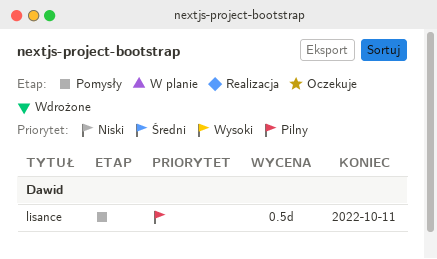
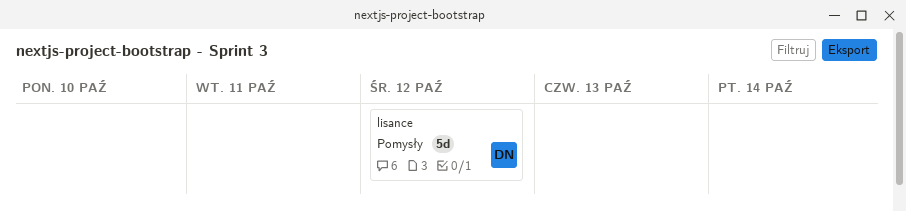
lisance, estimate: 0.5d -> 5d
lisance, due: Oct 11 -> Oct 12

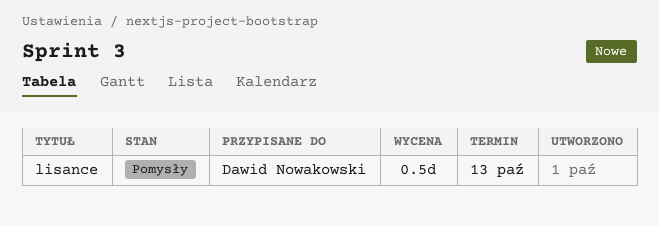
lisance, estimate: 5d -> 0.5d
lisance, due: Oct 12 -> Oct 13

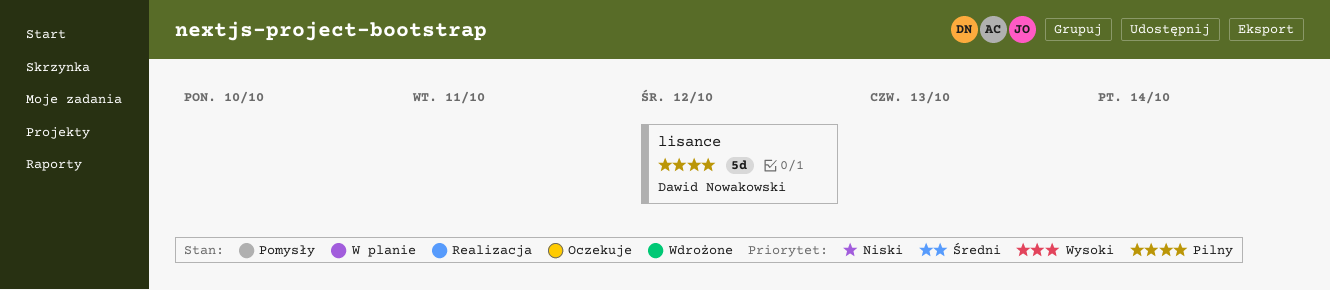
lisance, estimate: 0.5d -> 5d
lisance, due: Oct 13 -> Oct 12

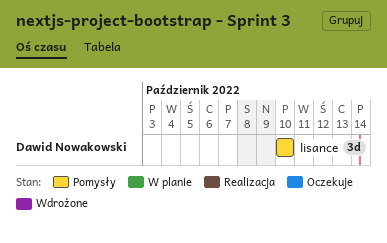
lisance, estimate: 5d -> 3d
lisance, due: Oct 12 -> Oct 10

